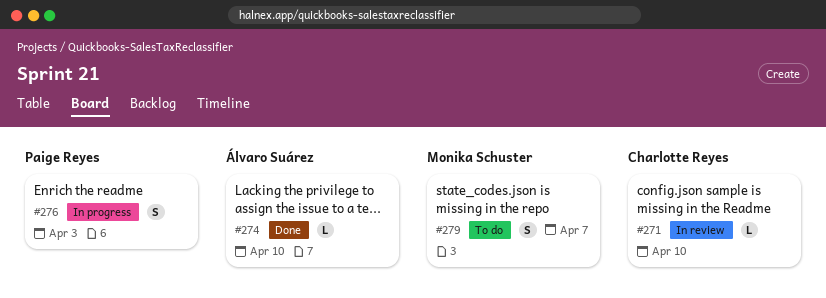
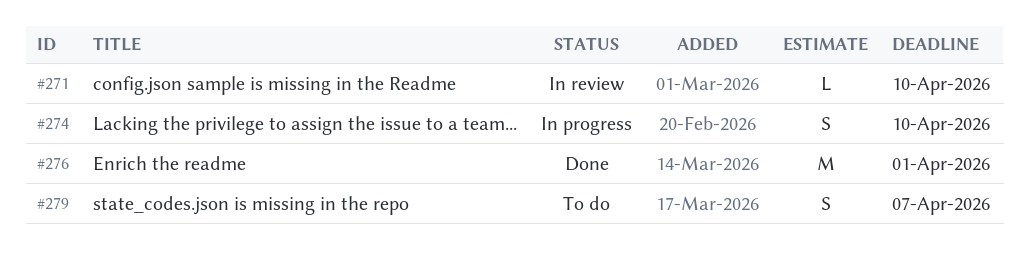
#274, status: Done -> In progress
#274, estimate: L -> S
#276, status: In progress -> Done
#276, estimate: S -> M
#276, due: Apr 3 -> Apr 1

